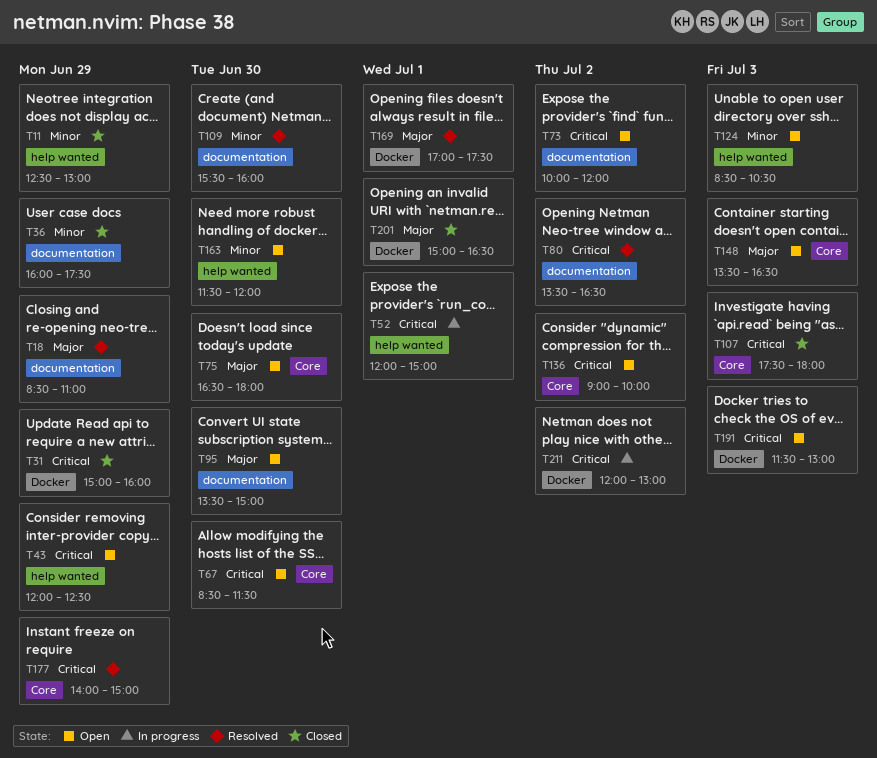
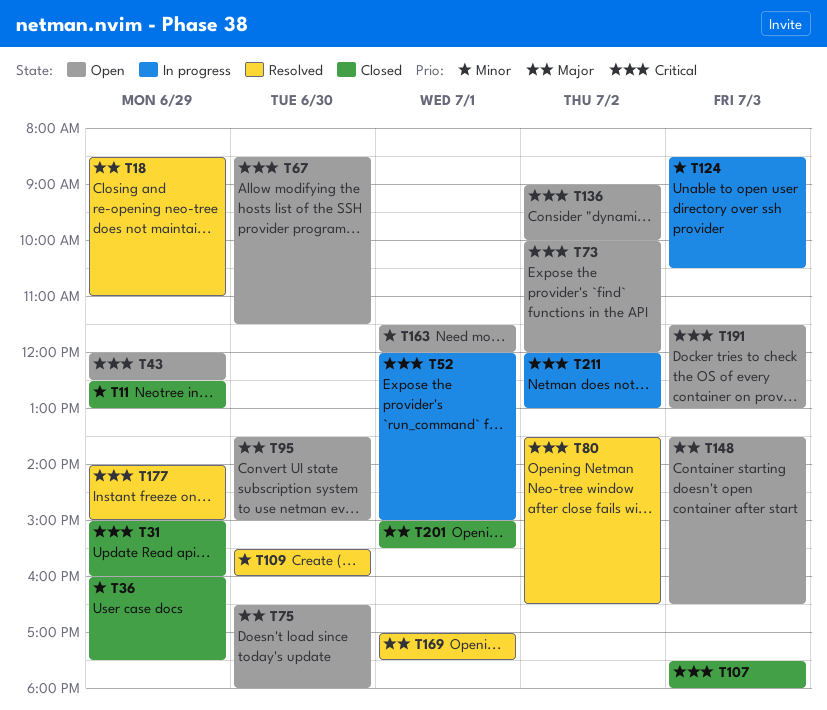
T124, status: Open -> In progress
T163, day: Jun 30 -> Jul 1
T201, ends: 16:30 -> 15:30

